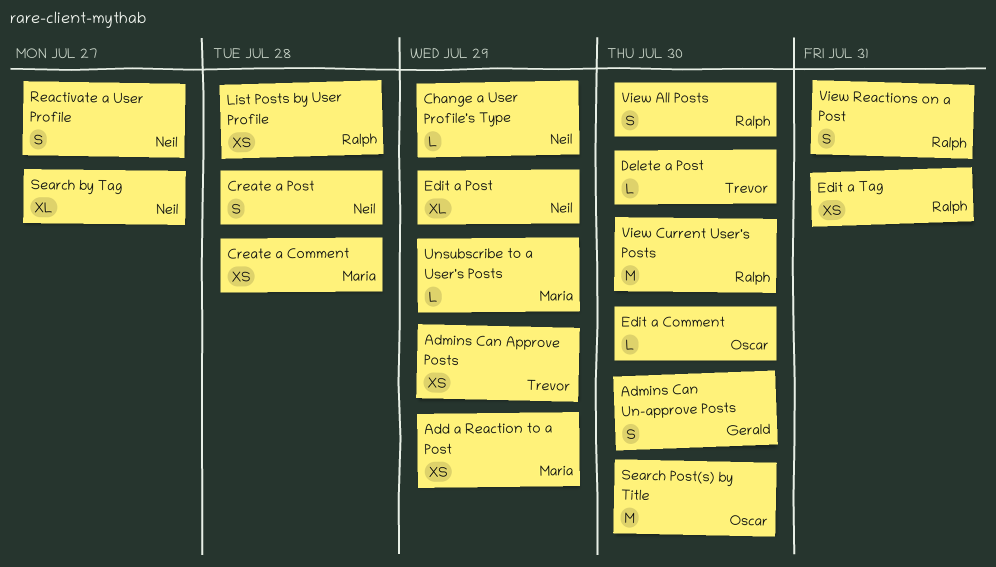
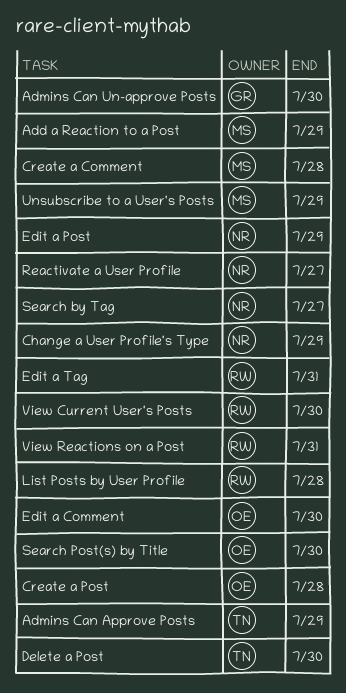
Create a Post, owner: Neil -> Oscar
View All Posts: present -> none

